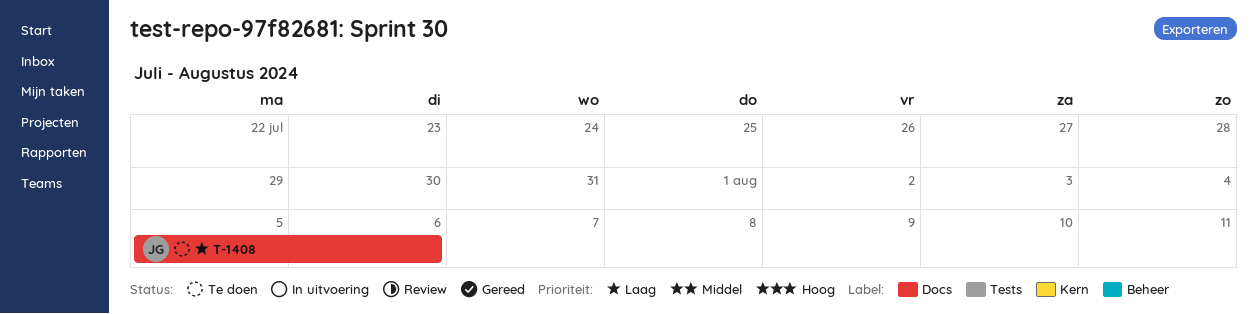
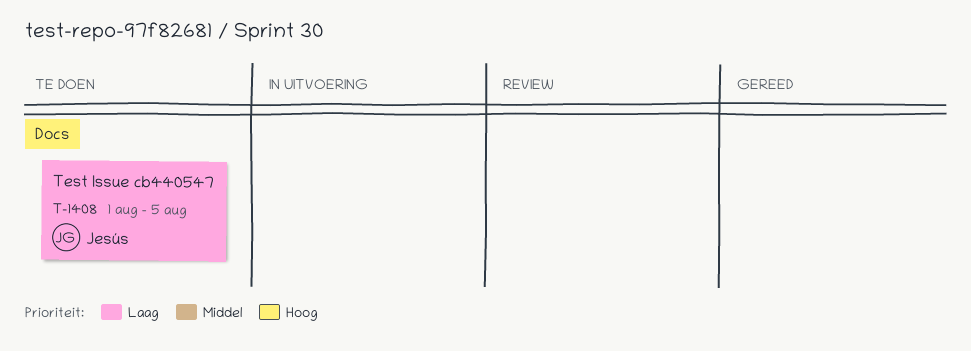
T-1408, start: Aug 5 -> Aug 1
T-1408, due: Aug 6 -> Aug 5

